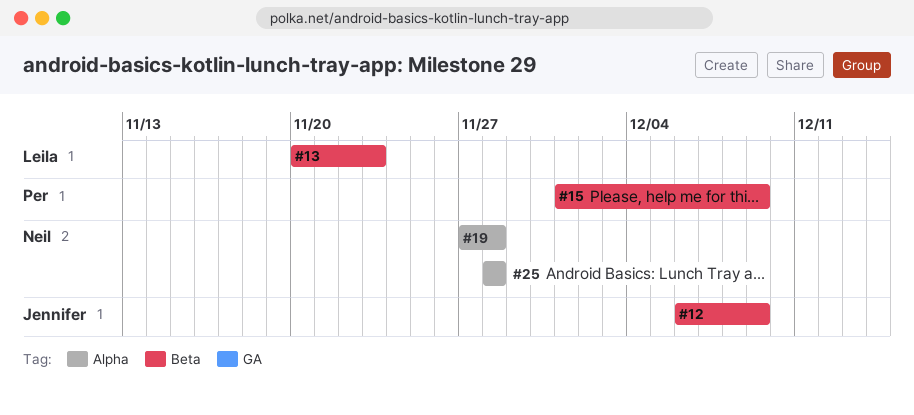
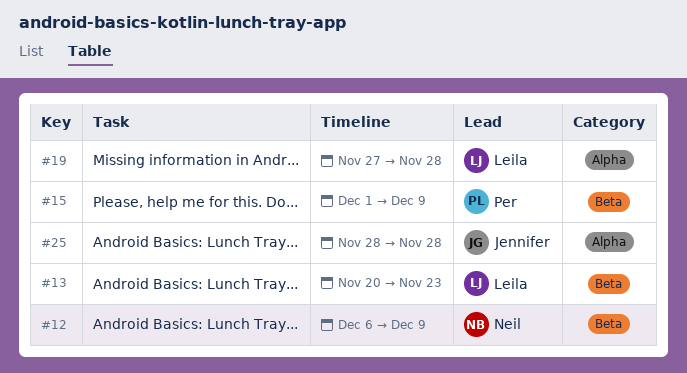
#12, owner: Jennifer -> Neil
#19, owner: Neil -> Leila
#25, owner: Neil -> Jennifer

